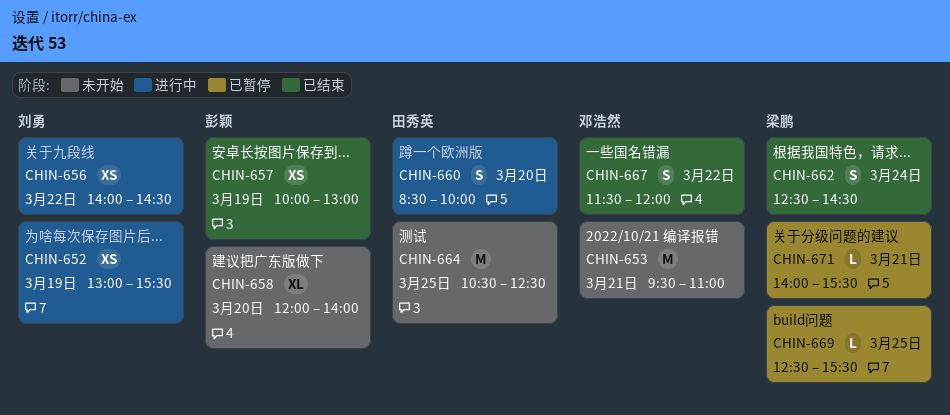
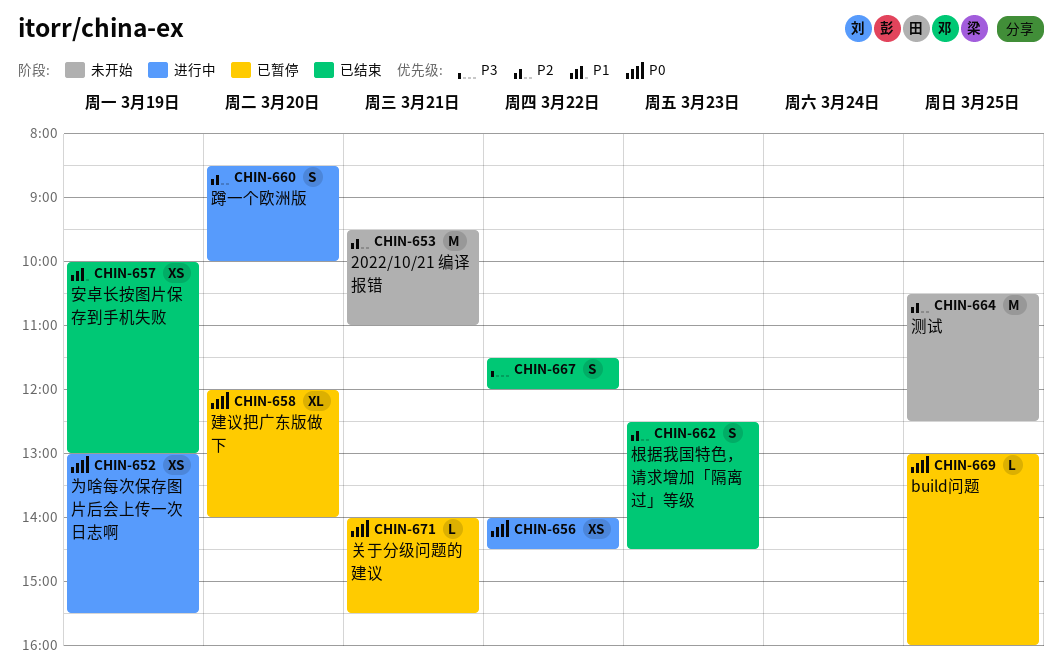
CHIN-658, status: 未开始 -> 已暂停
CHIN-662, day: Mar 24 -> Mar 23
CHIN-669, begins: 12:30 -> 13:00
CHIN-669, ends: 15:30 -> 16:00

